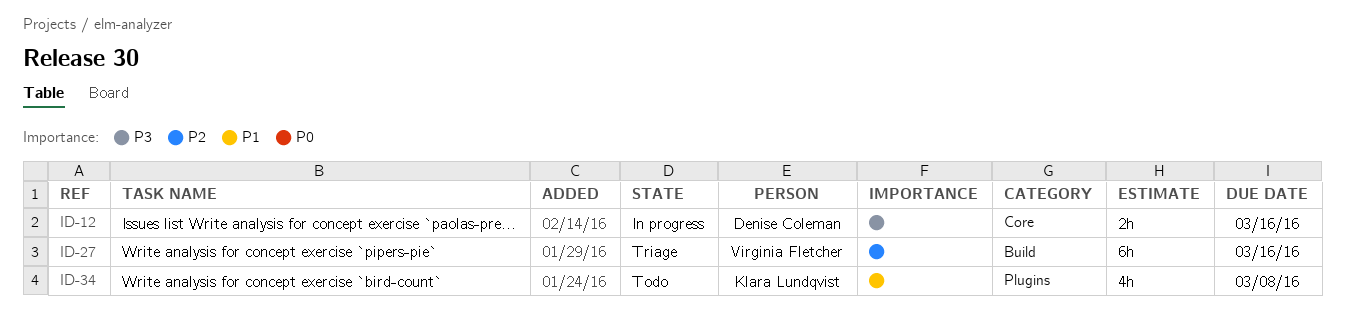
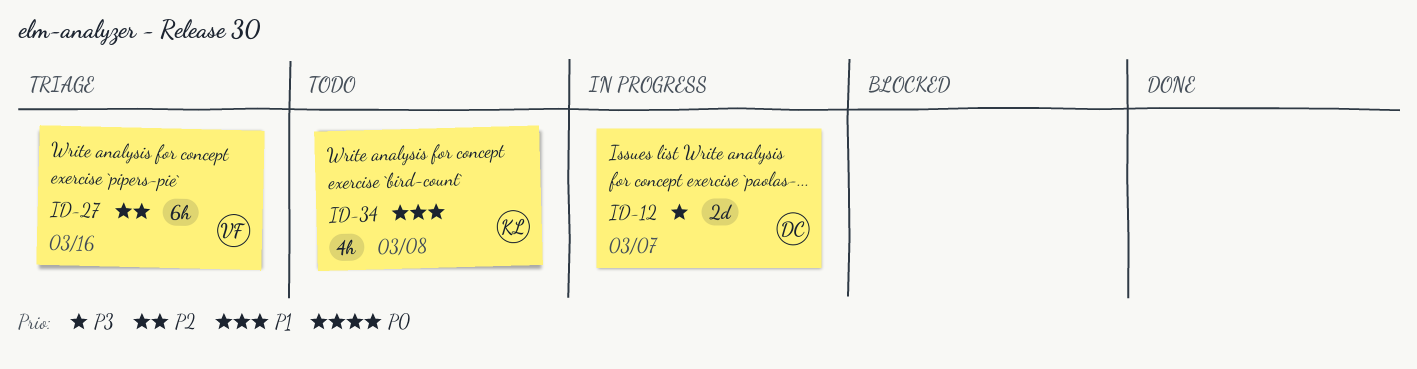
ID-12, estimate: 2h -> 2d
ID-12, due: Mar 16 -> Mar 7

